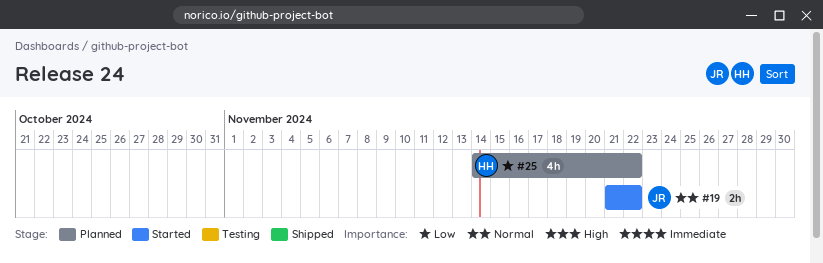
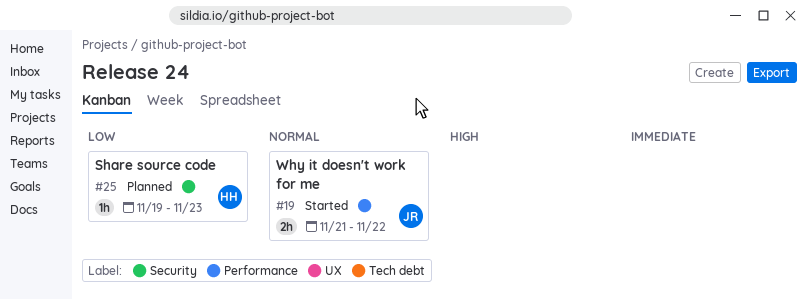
#25, estimate: 4h -> 1h
#25, start: Nov 14 -> Nov 19
#25, due: Nov 22 -> Nov 23

